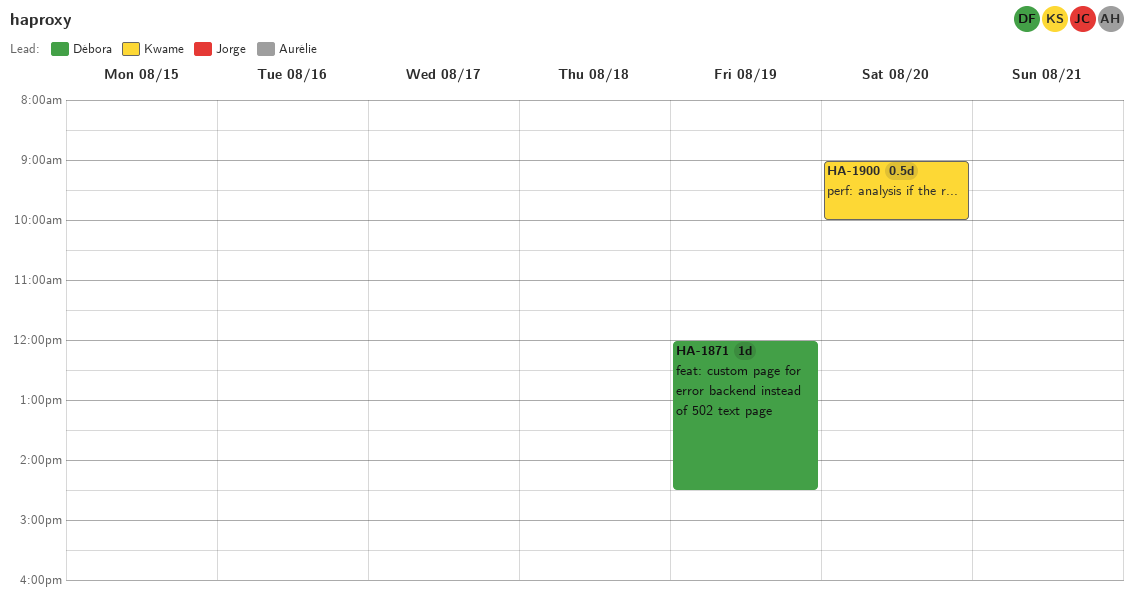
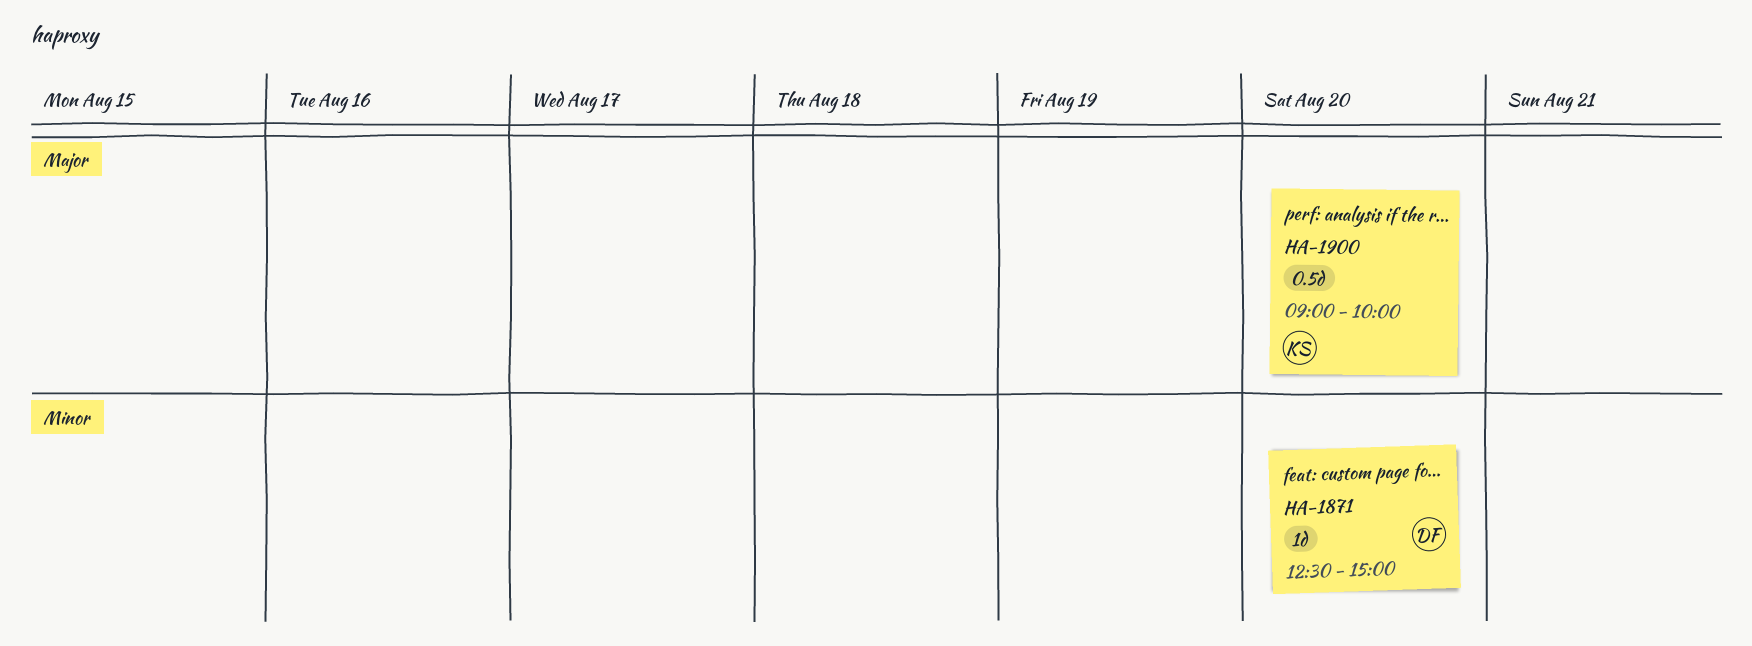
HA-1871, day: Aug 19 -> Aug 20
HA-1871, begins: 12:00 -> 12:30
HA-1871, ends: 14:30 -> 15:00

